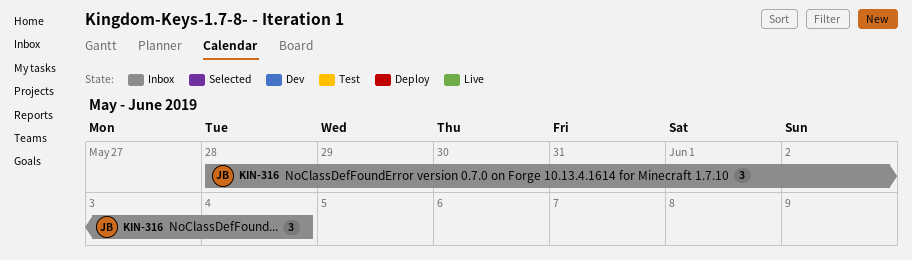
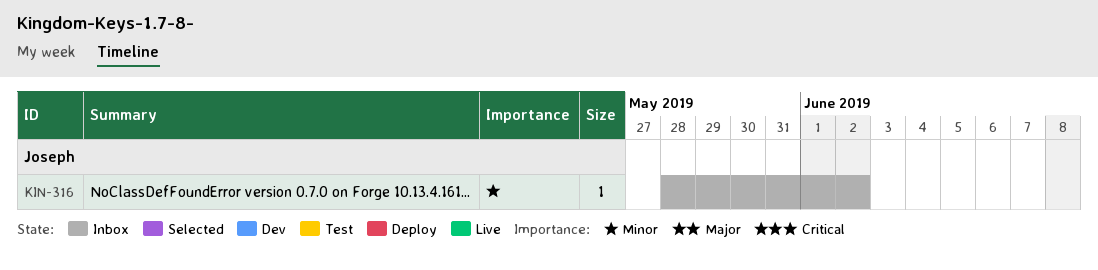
KIN-316, estimate: 3 -> 1
KIN-316, due: Jun 4 -> Jun 2

